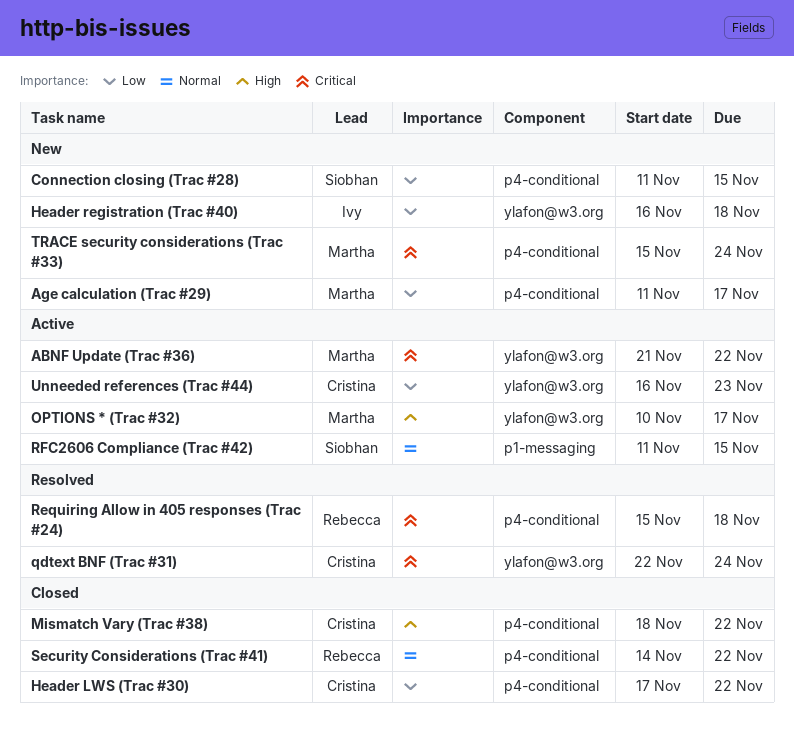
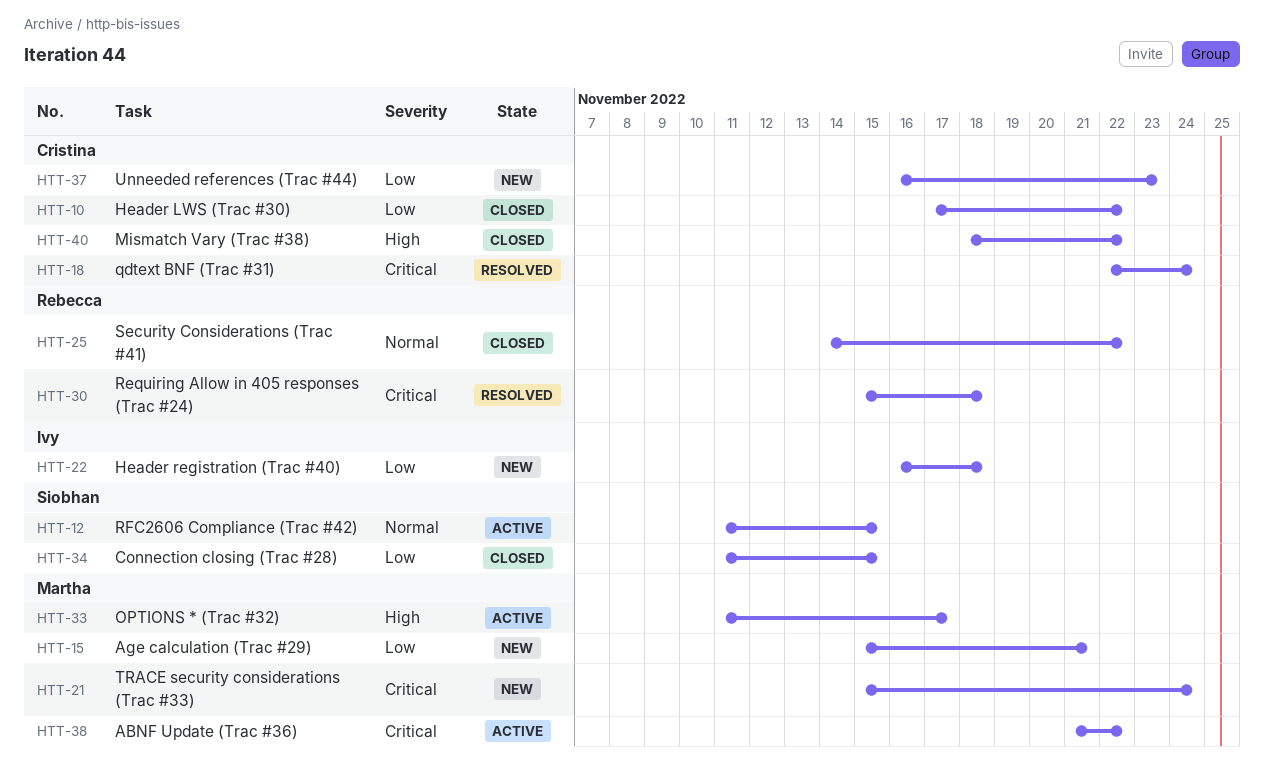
Age calculation (Trac #29), start: Nov 11 -> Nov 15
Age calculation (Trac #29), due: Nov 17 -> Nov 21
Connection closing (Trac #28), status: New -> Closed
OPTIONS * (Trac #32), start: Nov 10 -> Nov 11
Unneeded references (Trac #44), status: Active -> New

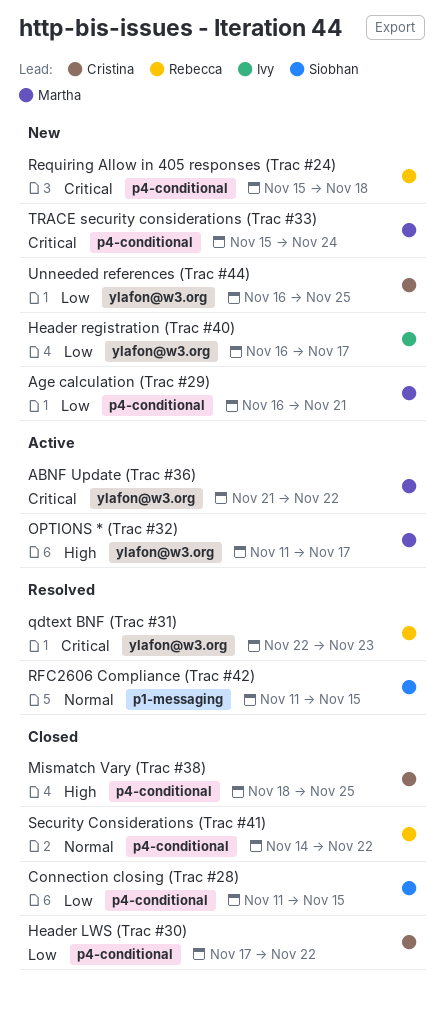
Age calculation (Trac #29), start: Nov 15 -> Nov 16
Header registration (Trac #40), due: Nov 18 -> Nov 17
Mismatch Vary (Trac #38), due: Nov 22 -> Nov 25
qdtext BNF (Trac #31), owner: Cristina -> Rebecca
qdtext BNF (Trac #31), due: Nov 24 -> Nov 23
Requiring Allow in 405 responses (Trac #24), status: Resolved -> New
RFC2606 Compliance (Trac #42), status: Active -> Resolved
Unneeded references (Trac #44), due: Nov 23 -> Nov 25

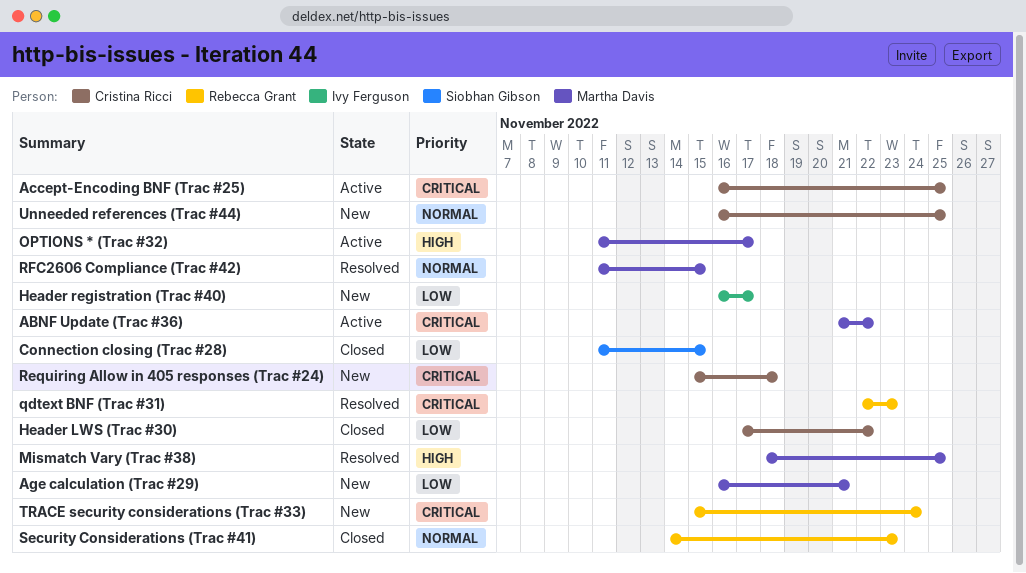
Accept-Encoding BNF (Trac #25): none -> present
Mismatch Vary (Trac #38), status: Closed -> Resolved
Mismatch Vary (Trac #38), owner: Cristina Ricci -> Martha Davis
Requiring Allow in 405 responses (Trac #24), owner: Rebecca Grant -> Cristina Ricci
RFC2606 Compliance (Trac #42), owner: Siobhan Gibson -> Martha Davis
Security Considerations (Trac #41), due: Nov 22 -> Nov 23
TRACE security considerations (Trac #33), owner: Martha Davis -> Rebecca Grant
Unneeded references (Trac #44), priority: Low -> Normal

